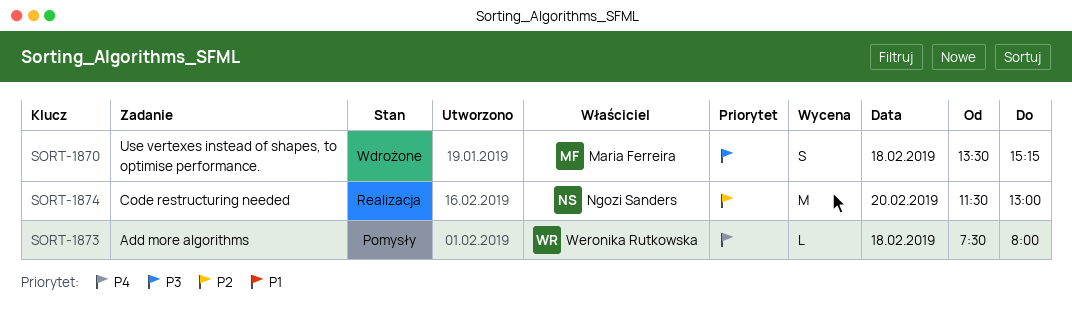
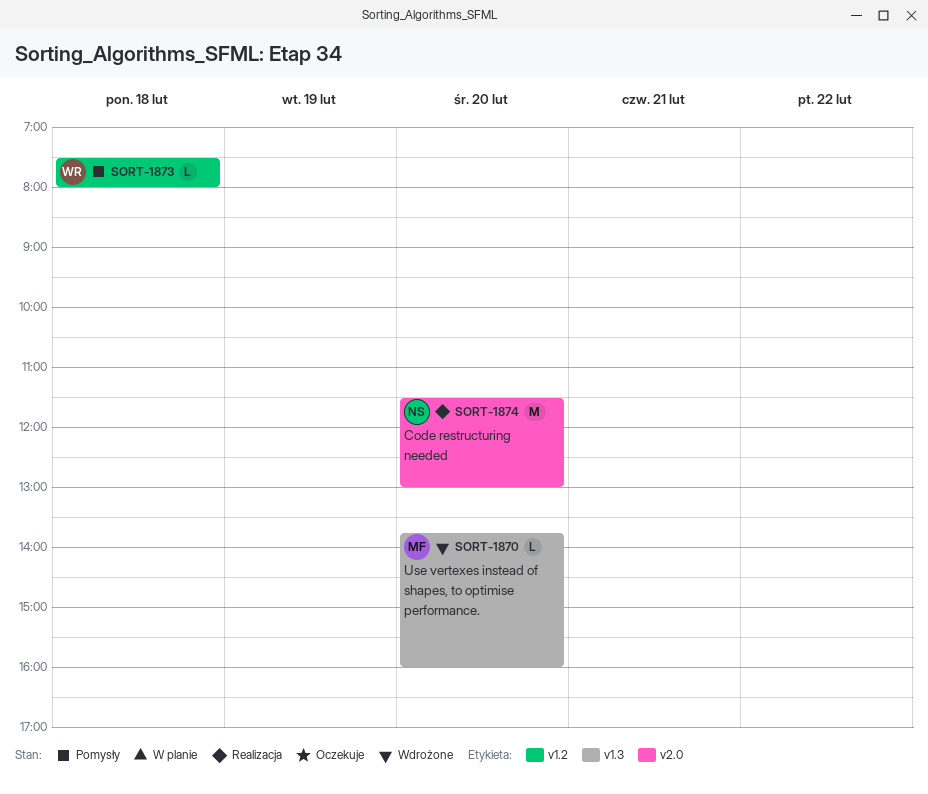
SORT-1870, estimate: S -> L
SORT-1870, day: Feb 18 -> Feb 20
SORT-1870, begins: 13:30 -> 13:45
SORT-1870, ends: 15:15 -> 16:00

